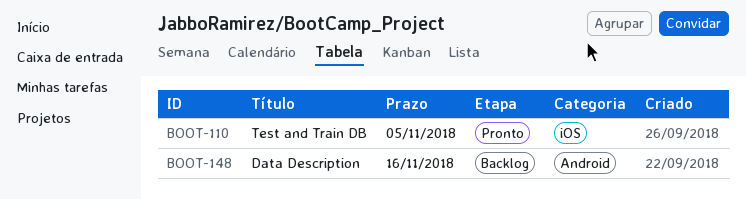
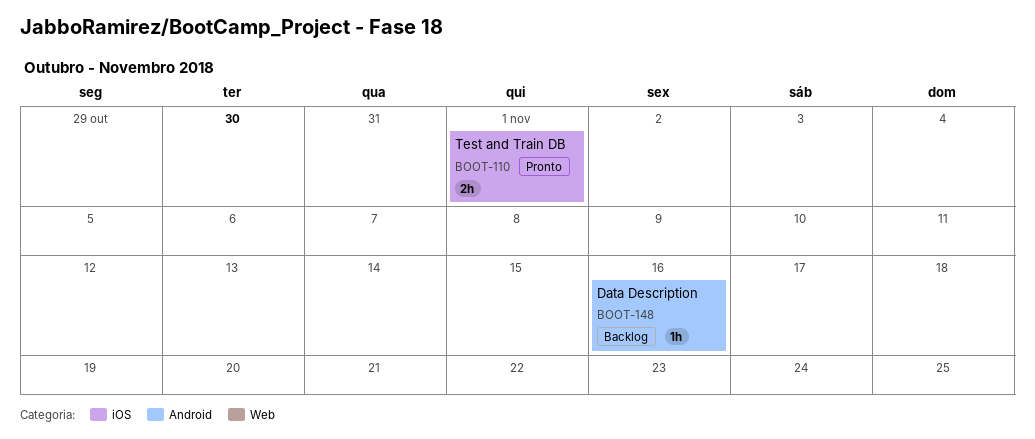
BOOT-110, due: Nov 5 -> Nov 1

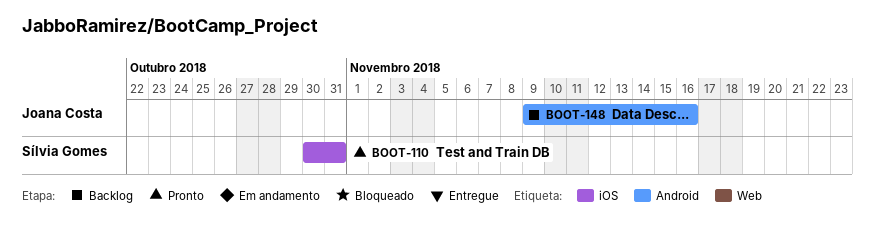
BOOT-110, due: Nov 1 -> Oct 31

